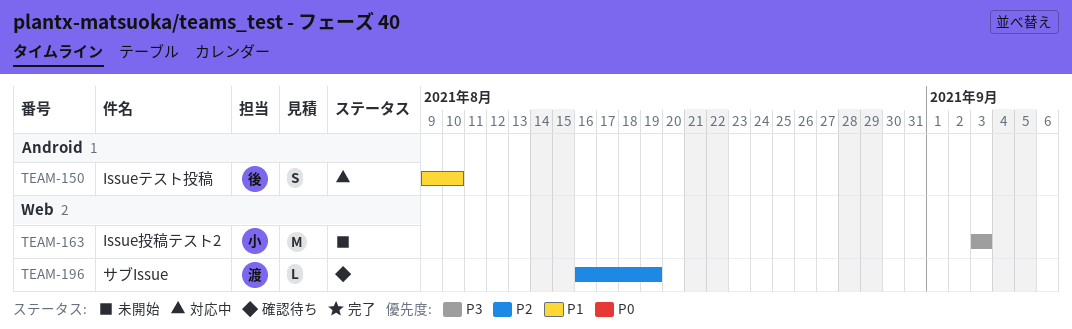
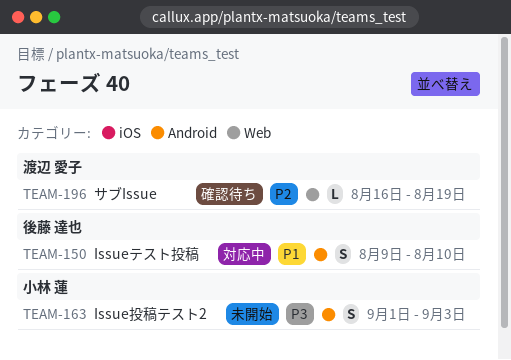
TEAM-163, label: Web -> Android
TEAM-163, estimate: M -> S
TEAM-163, start: Sep 3 -> Sep 1

